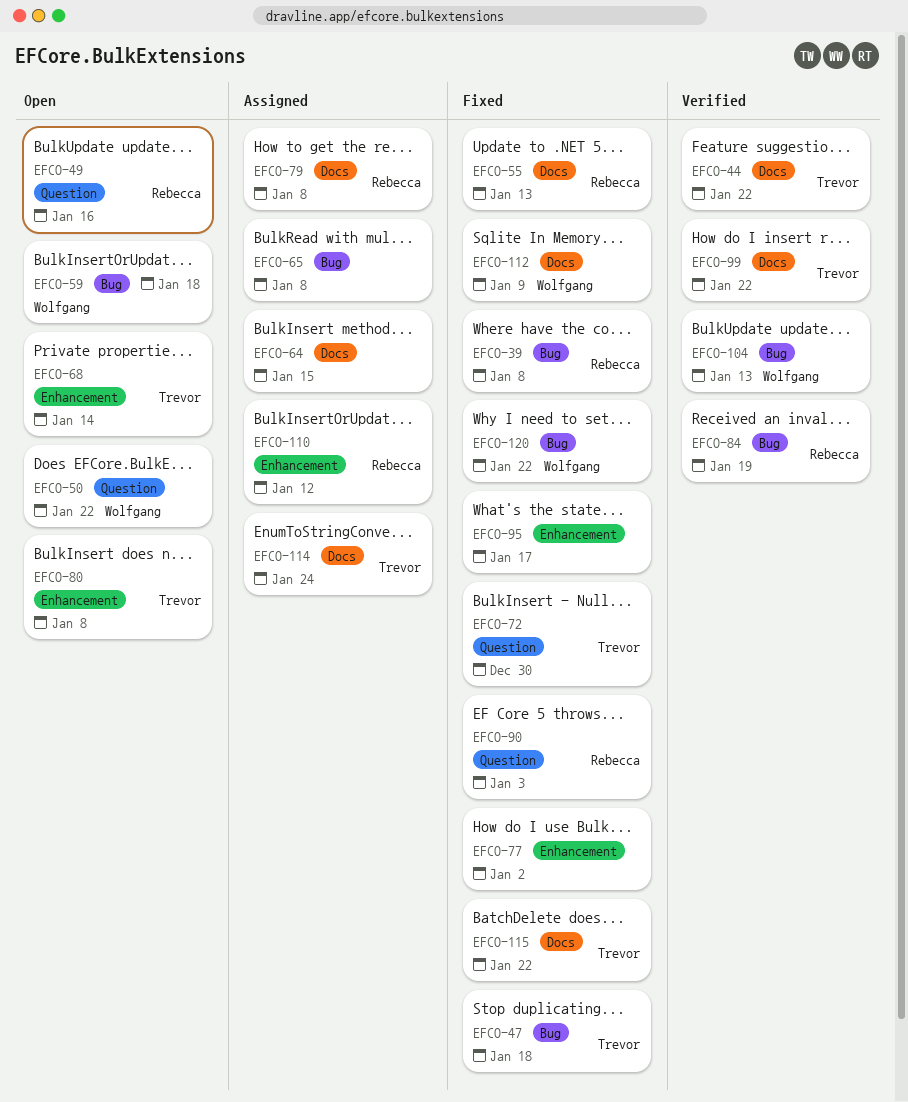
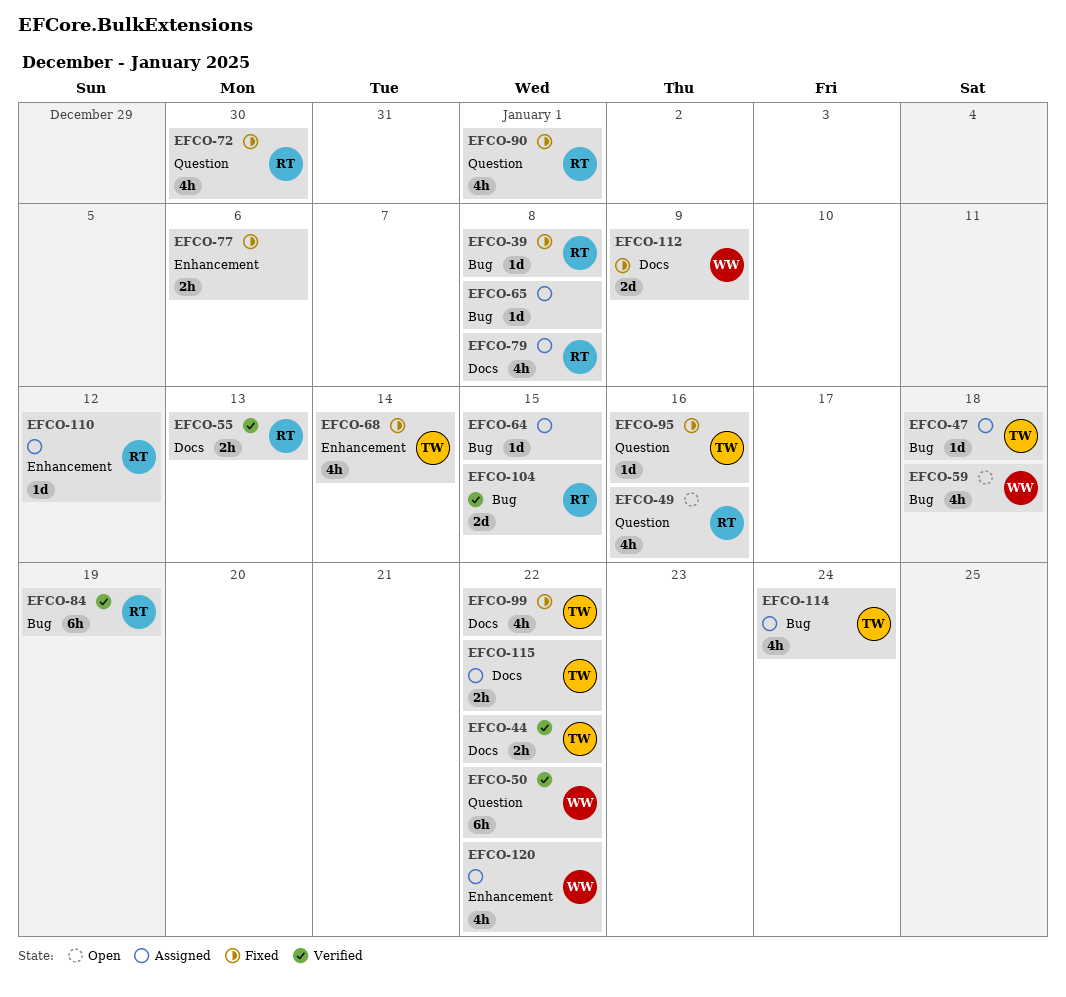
EFCO-47, status: Fixed -> Assigned
EFCO-50, status: Open -> Verified
EFCO-55, status: Fixed -> Verified
EFCO-64, label: Docs -> Bug
EFCO-68, status: Open -> Fixed
EFCO-72, owner: Trevor -> Rebecca
EFCO-77, due: Jan 2 -> Jan 6
EFCO-80: present -> none
EFCO-90, due: Jan 3 -> Jan 1
EFCO-95, owner: none -> Trevor
EFCO-95, label: Enhancement -> Question
EFCO-95, due: Jan 17 -> Jan 16
EFCO-99, status: Verified -> Fixed
EFCO-104, owner: Wolfgang -> Rebecca
EFCO-104, due: Jan 13 -> Jan 15
EFCO-114, label: Docs -> Bug
EFCO-115, status: Fixed -> Assigned
EFCO-120, status: Fixed -> Assigned
EFCO-120, label: Bug -> Enhancement

